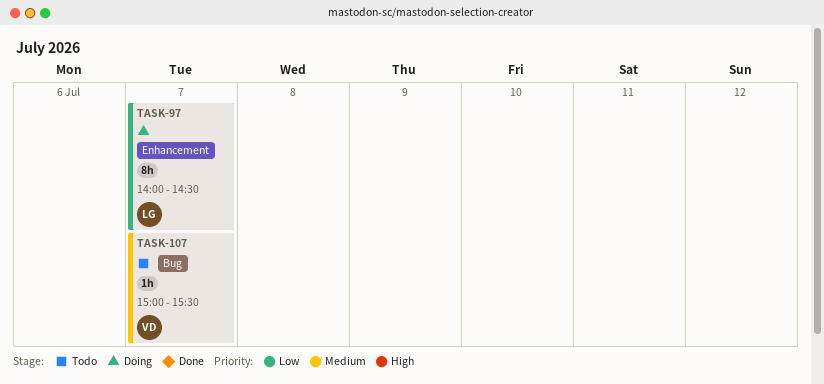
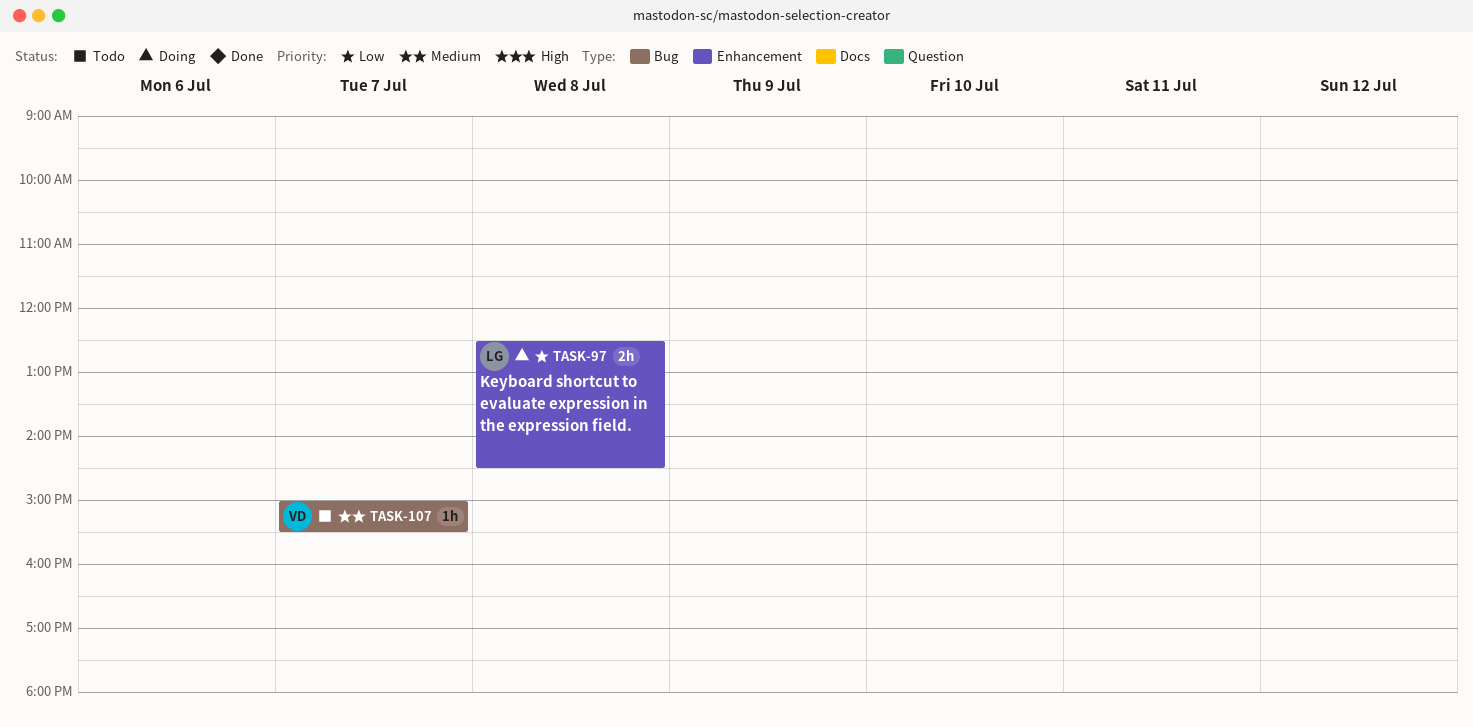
TASK-97, estimate: 8h -> 2h
TASK-97, day: Jul 7 -> Jul 8
TASK-97, begins: 14:00 -> 12:30

